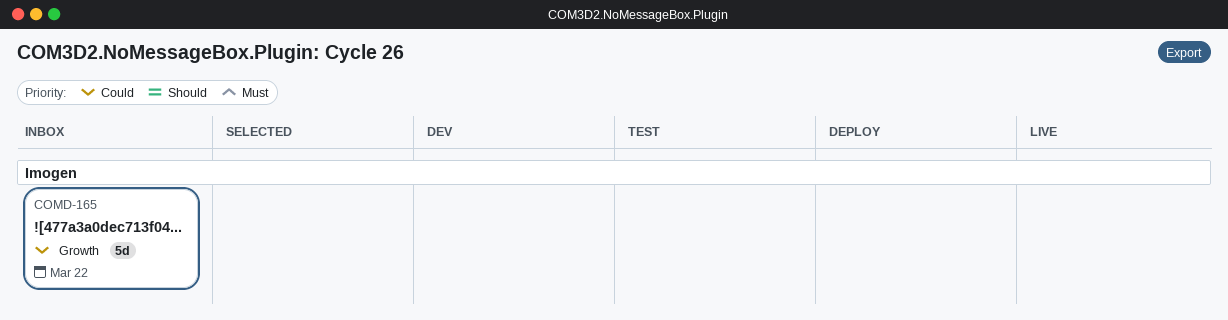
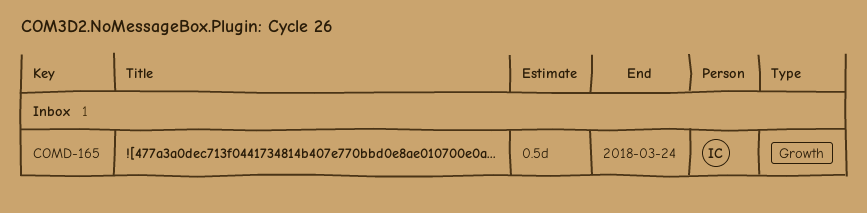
COMD-165, estimate: 5d -> 0.5d
COMD-165, due: Mar 22 -> Mar 24

